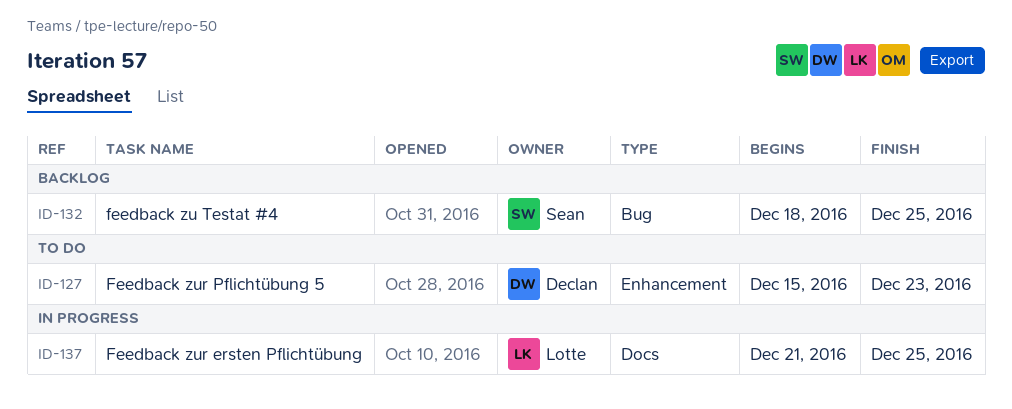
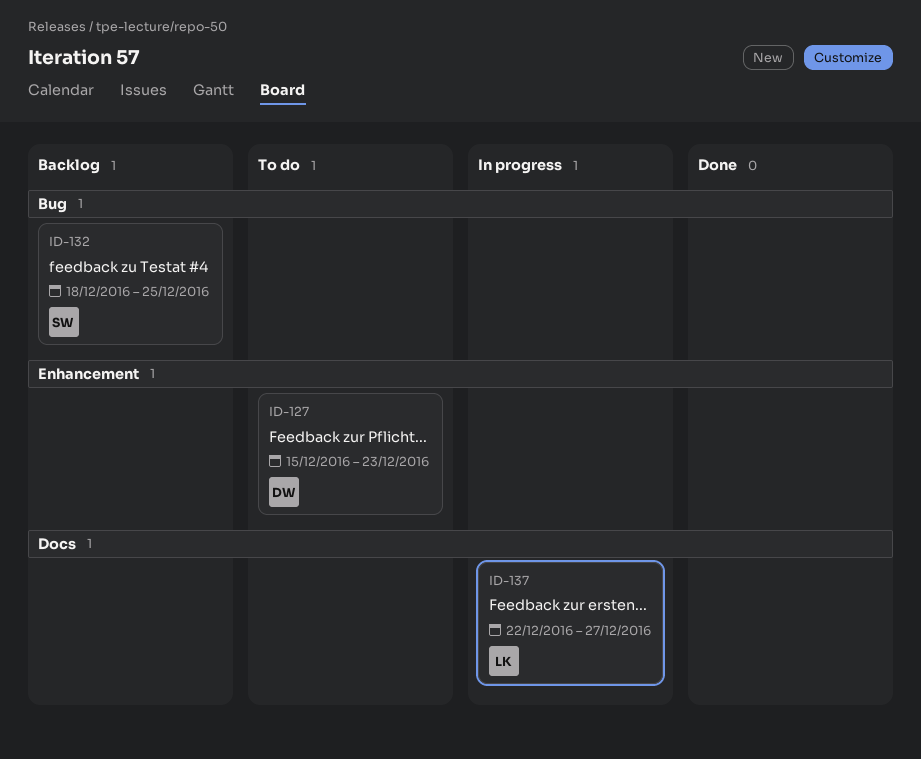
ID-137, start: Dec 21 -> Dec 22
ID-137, due: Dec 25 -> Dec 27

